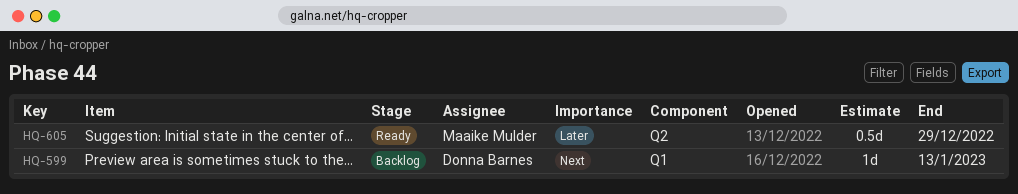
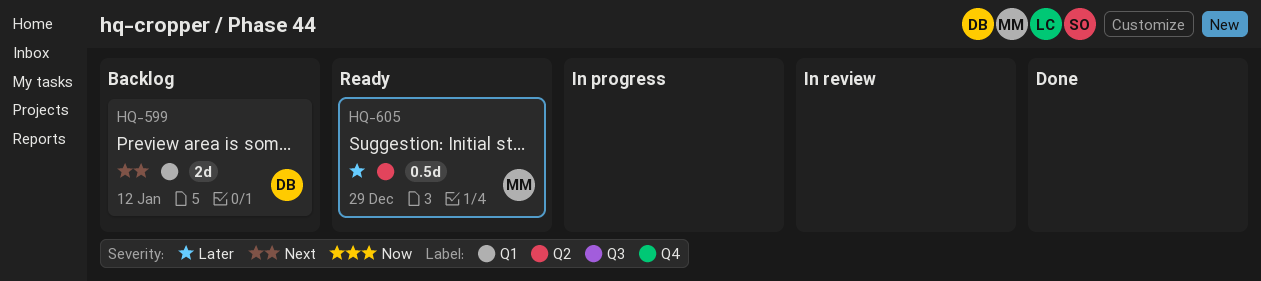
HQ-599, estimate: 1d -> 2d
HQ-599, due: Jan 13 -> Jan 12

